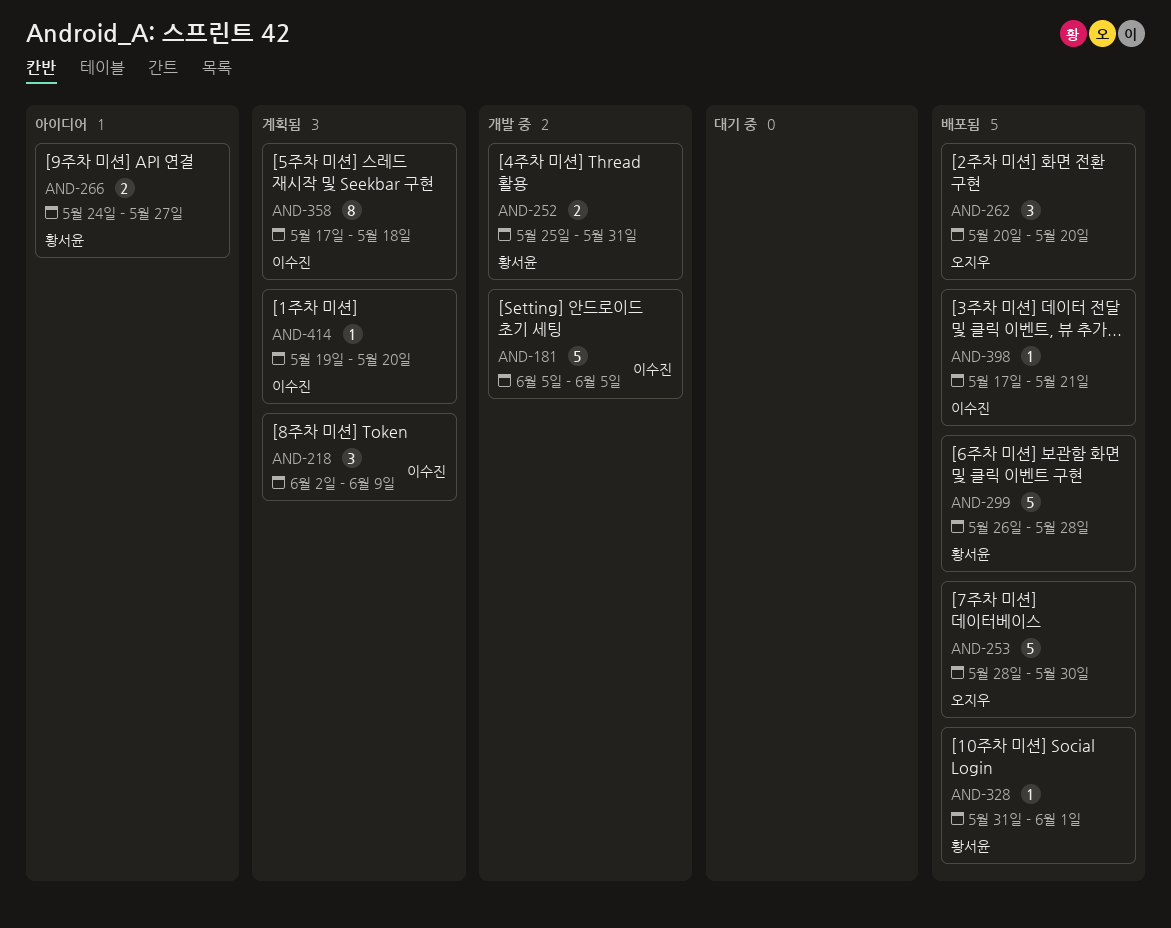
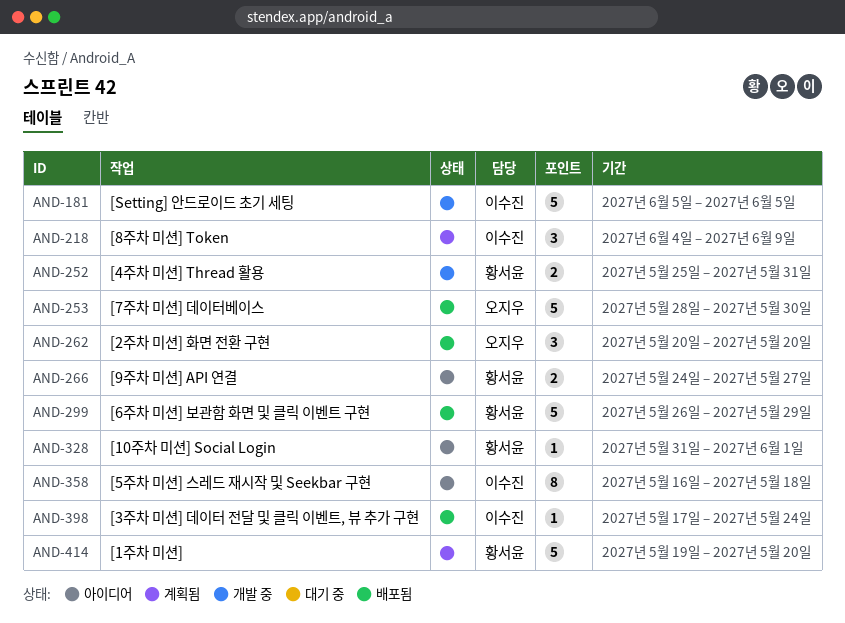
AND-218, start: Jun 2 -> Jun 4
AND-299, due: May 28 -> May 29
AND-328, status: 배포됨 -> 아이디어
AND-358, status: 계획됨 -> 아이디어
AND-358, start: May 17 -> May 16
AND-398, due: May 21 -> May 24
AND-414, owner: 이수진 -> 황서윤
AND-414, estimate: 1 -> 5

